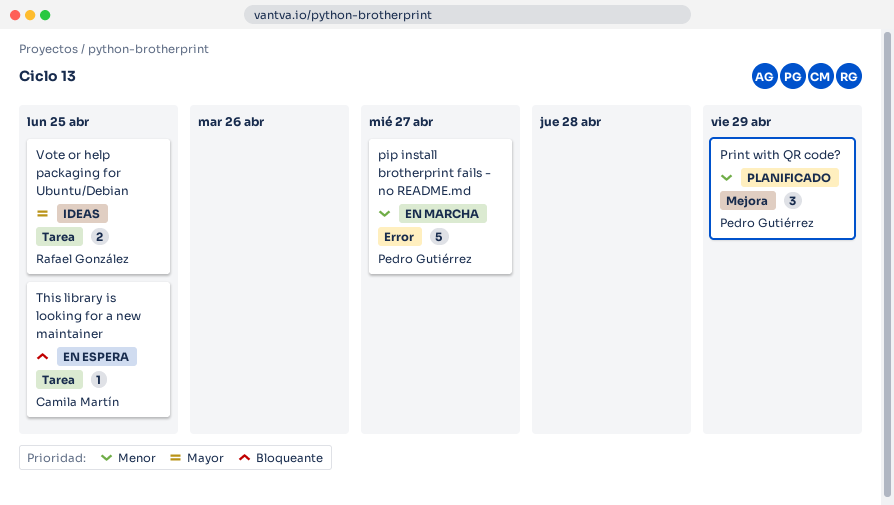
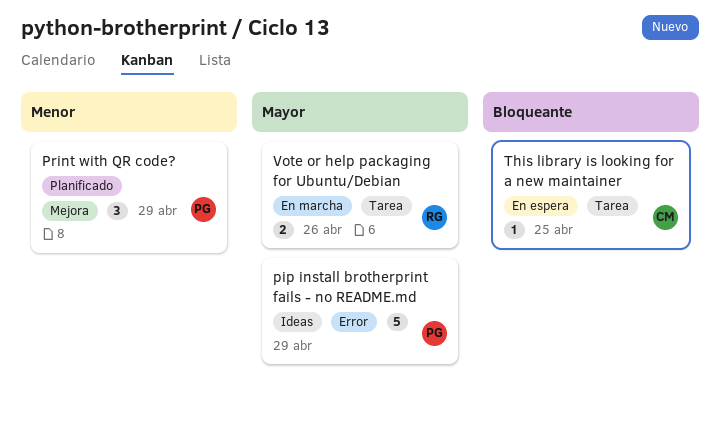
pip install brotherprint fails - no README.md, status: En marcha -> Ideas
pip install brotherprint fails - no README.md, priority: Menor -> Mayor
pip install brotherprint fails - no README.md, due: Apr 27 -> Apr 29
Vote or help packaging for Ubuntu/Debian, status: Ideas -> En marcha
Vote or help packaging for Ubuntu/Debian, due: Apr 25 -> Apr 26

